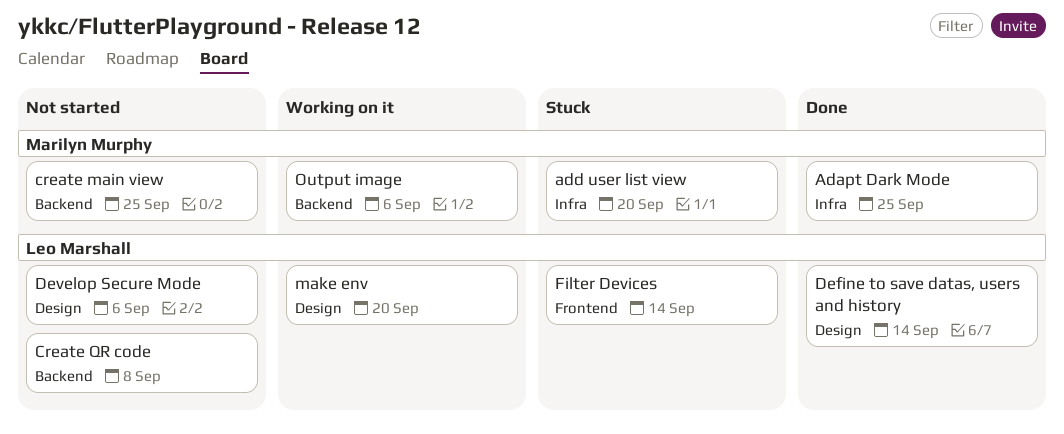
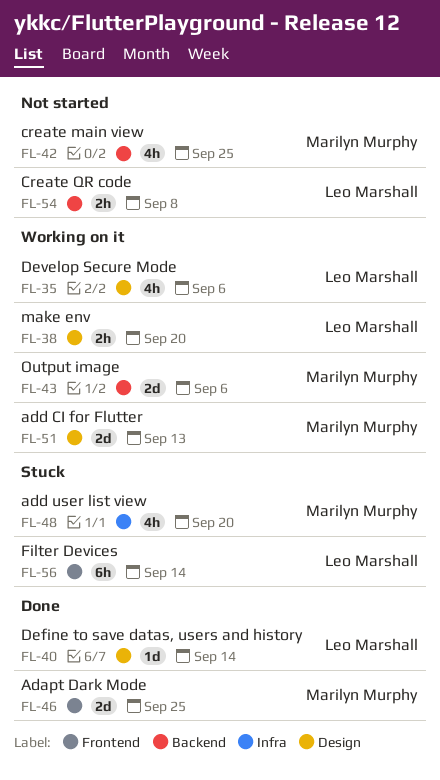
Adapt Dark Mode, label: Infra -> Frontend
add CI for Flutter: none -> present
Develop Secure Mode, status: Not started -> Working on it

